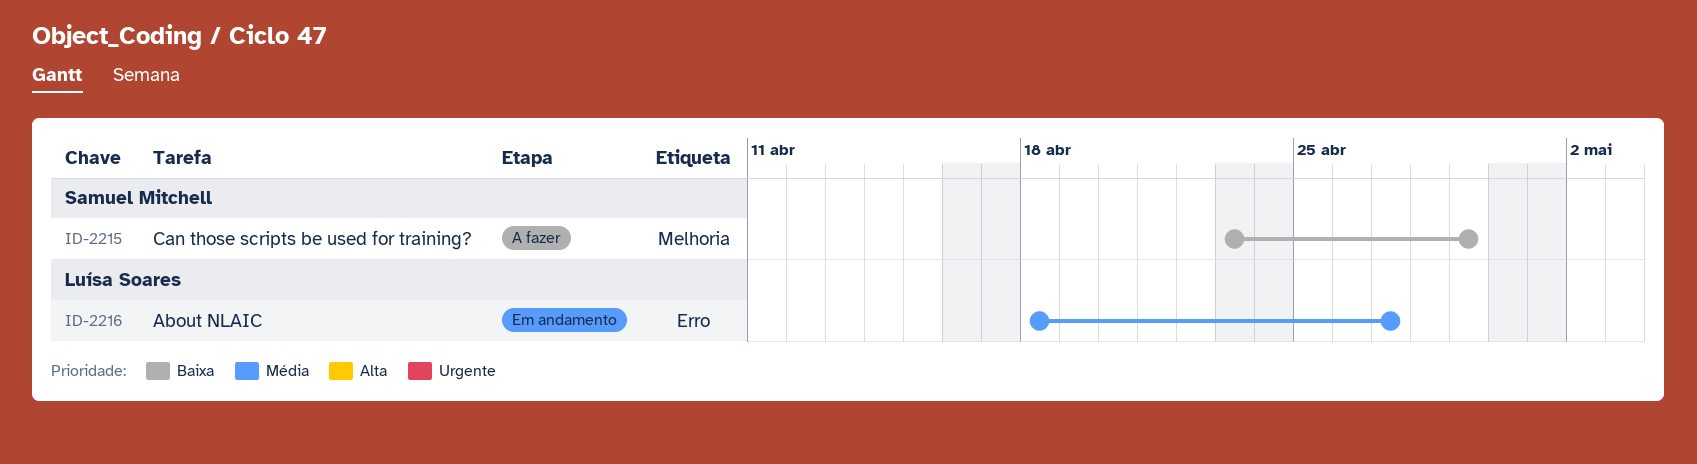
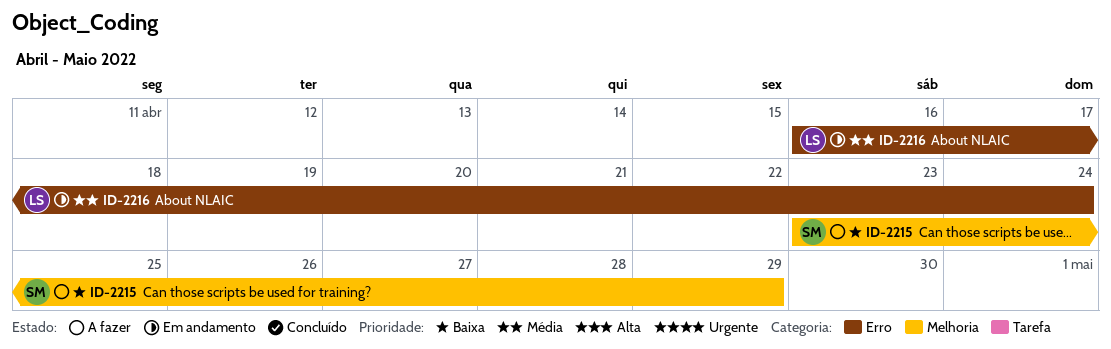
ID-2216, start: Apr 18 -> Apr 16
ID-2216, due: Apr 27 -> Apr 24

